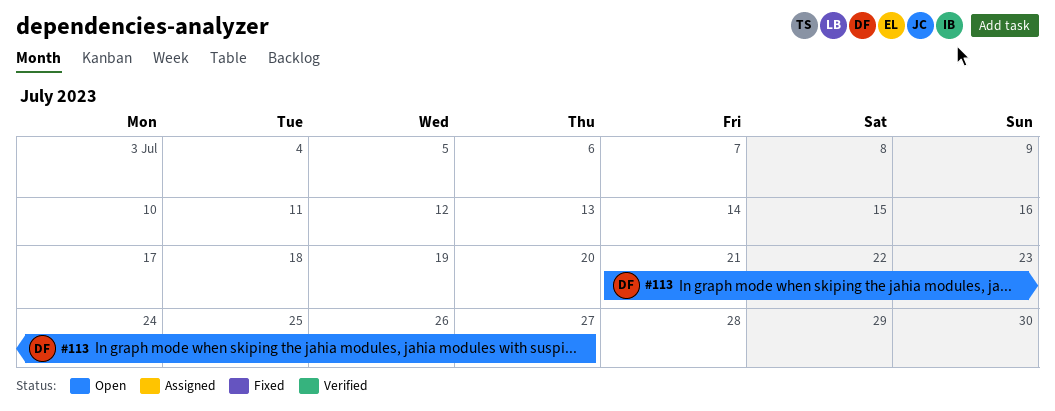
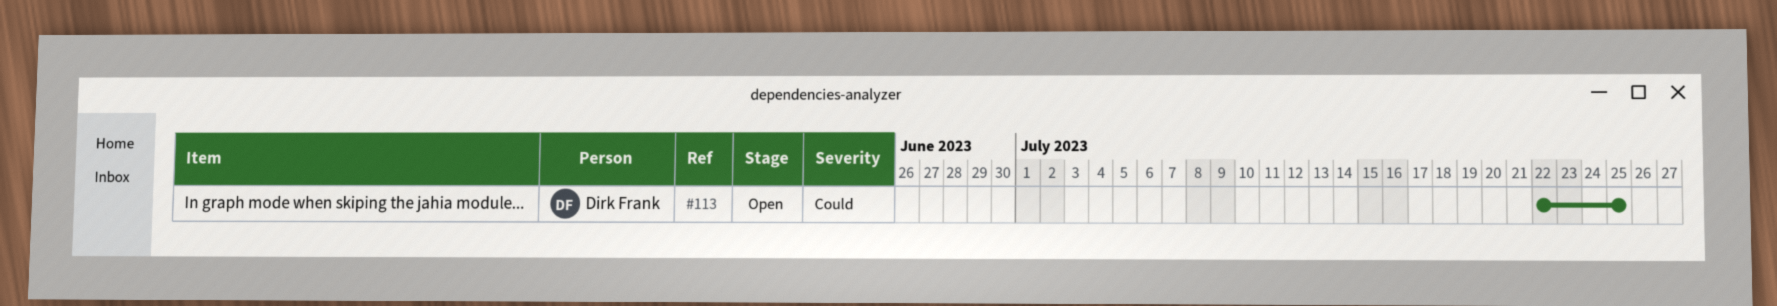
#113, start: Jul 21 -> Jul 22
#113, due: Jul 27 -> Jul 25

